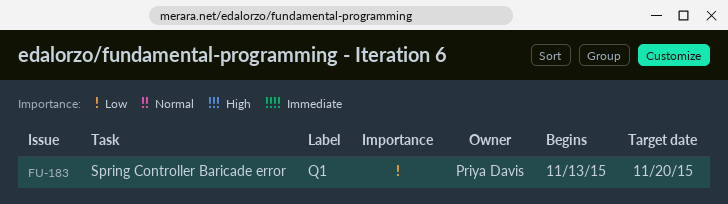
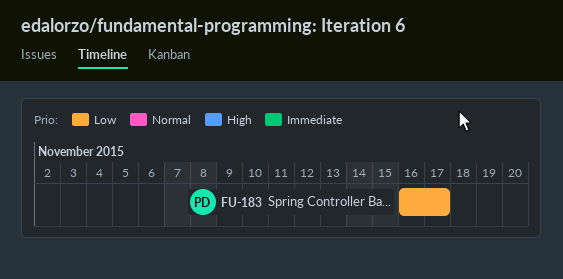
FU-183, start: Nov 13 -> Nov 16
FU-183, due: Nov 20 -> Nov 17

